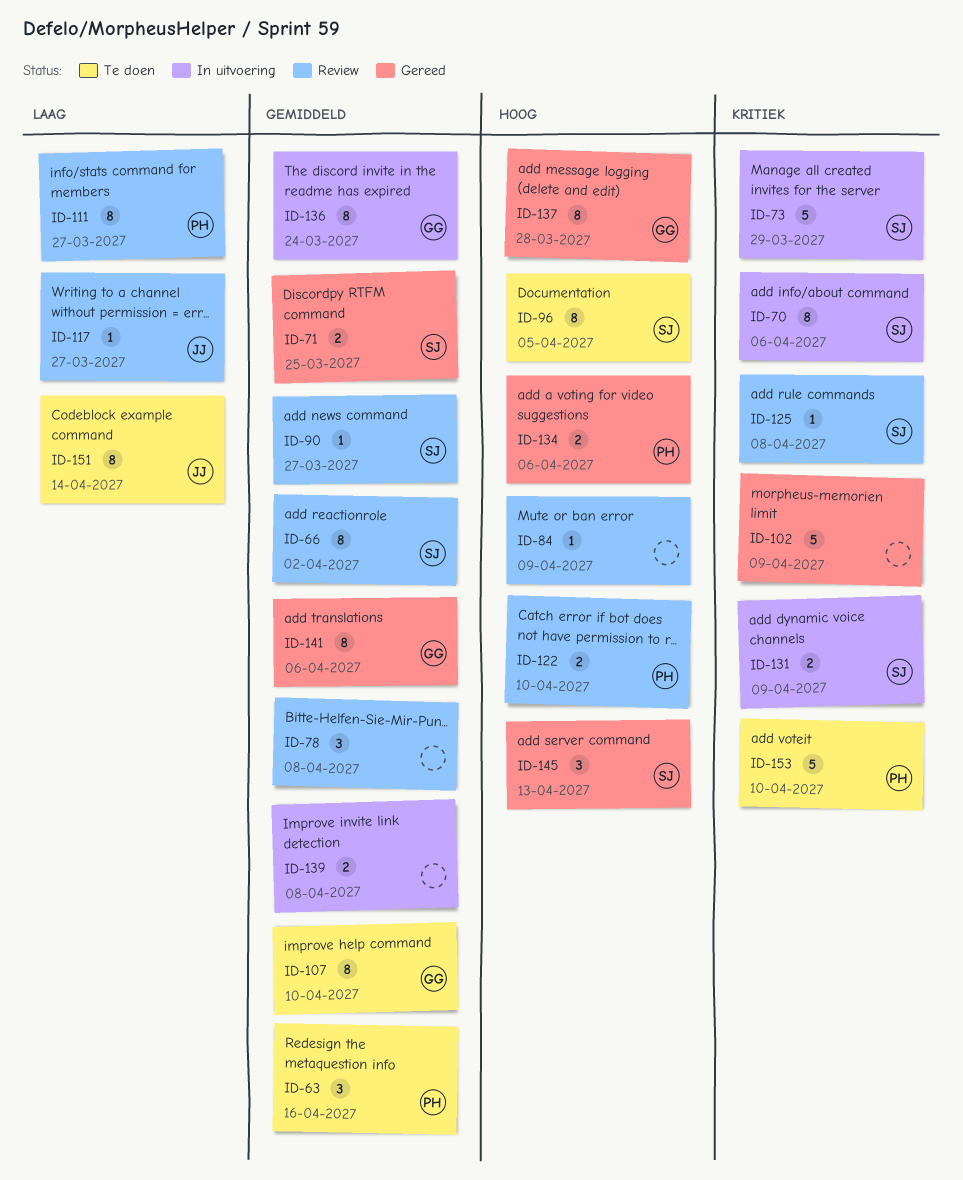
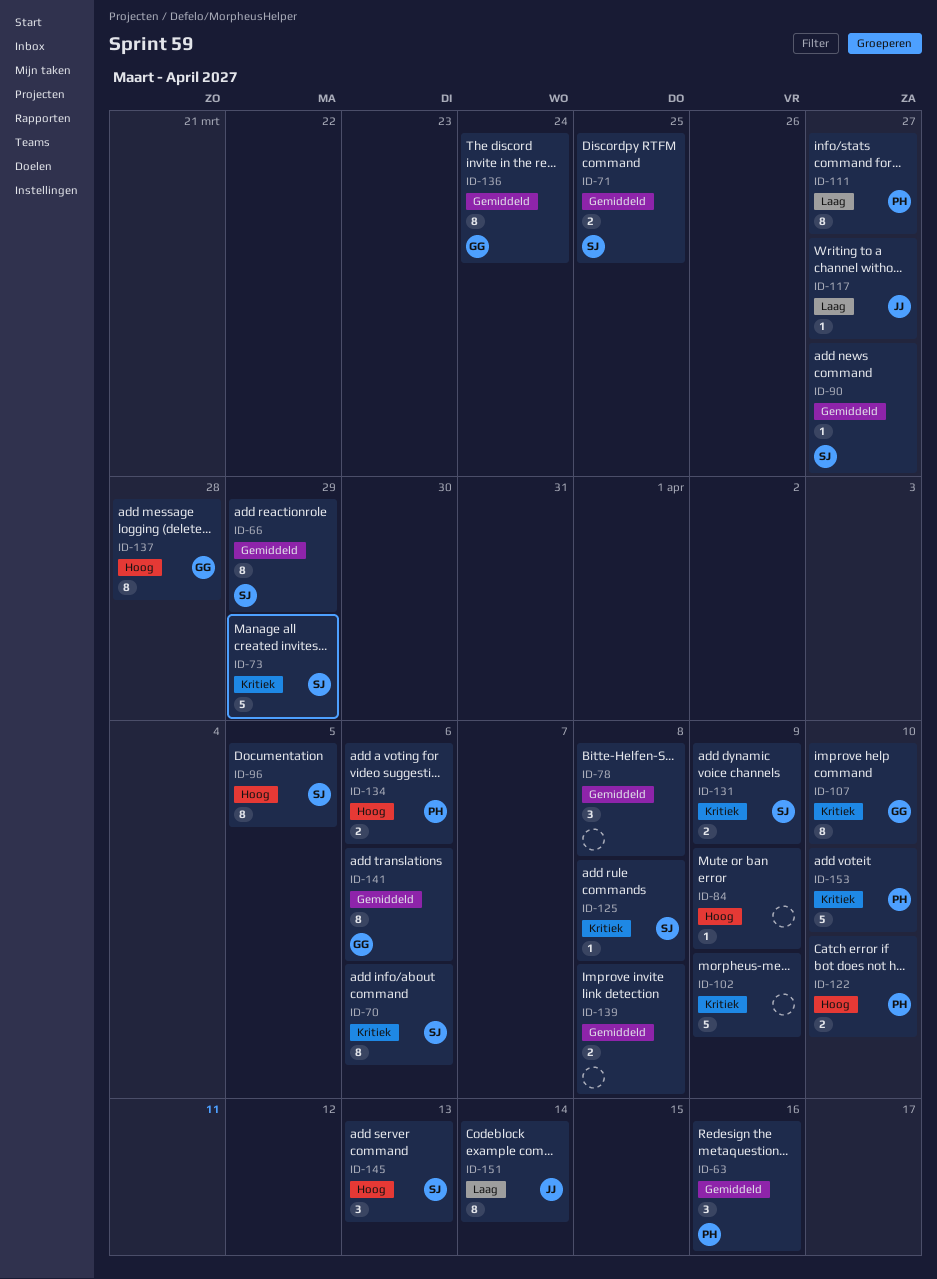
ID-66, due: Apr 2 -> Mar 29
ID-107, priority: Gemiddeld -> Kritiek

